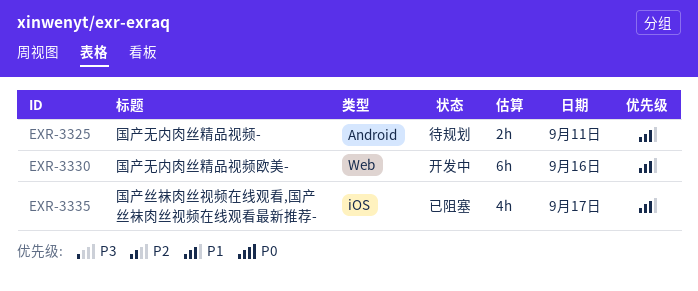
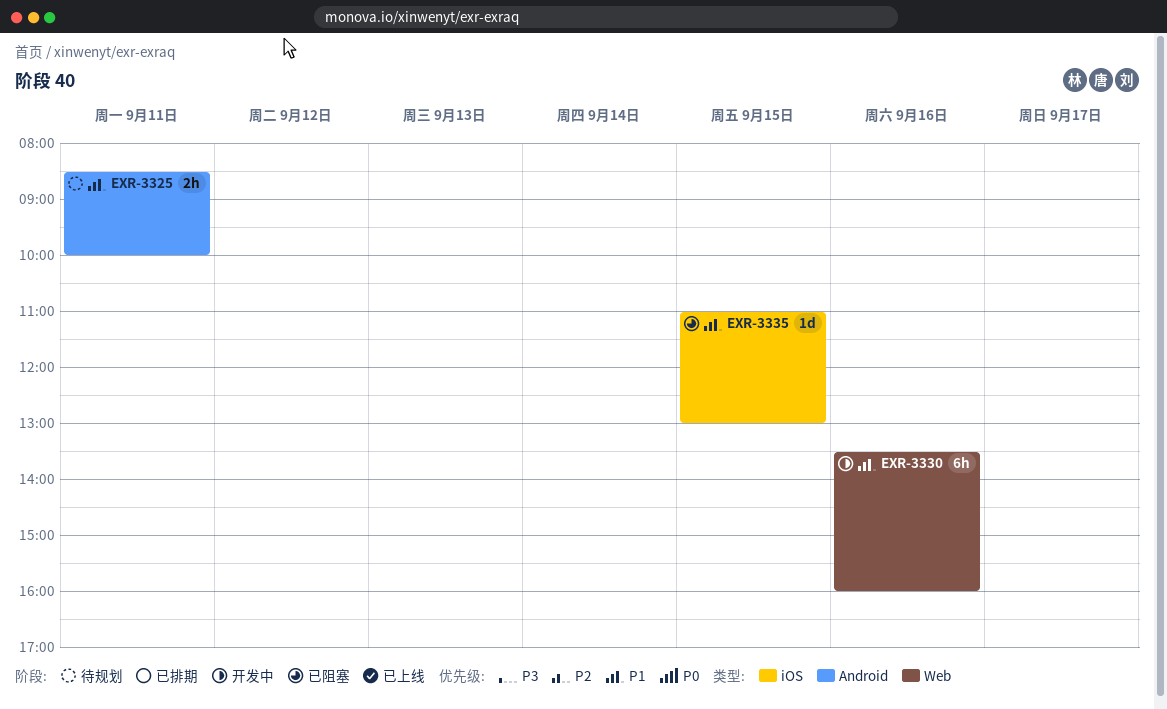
EXR-3335, estimate: 4h -> 1d
EXR-3335, day: Sep 17 -> Sep 15

